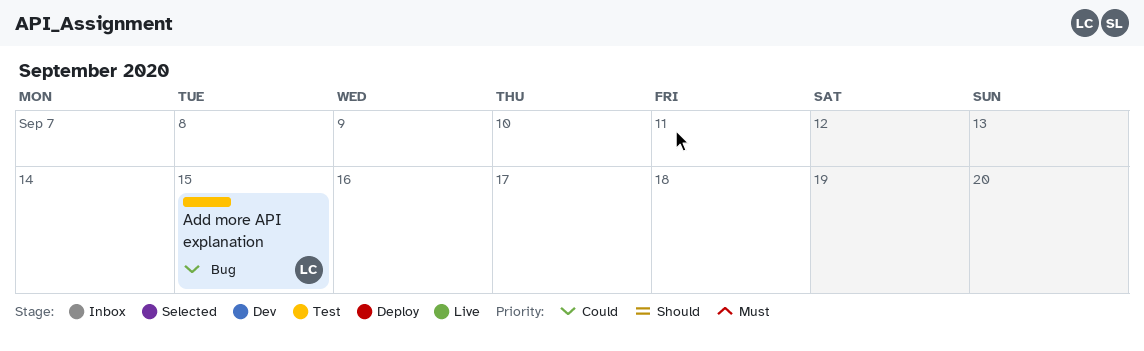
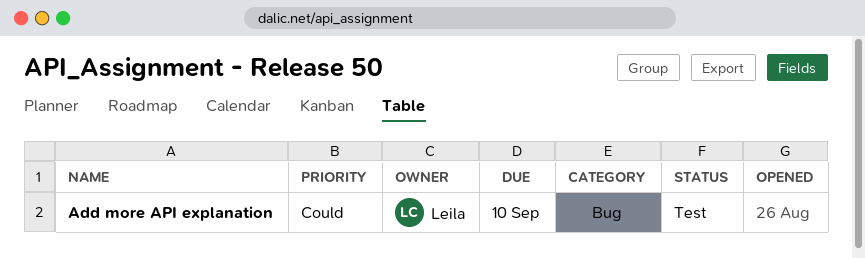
Add more API explanation, due: Sep 15 -> Sep 10

